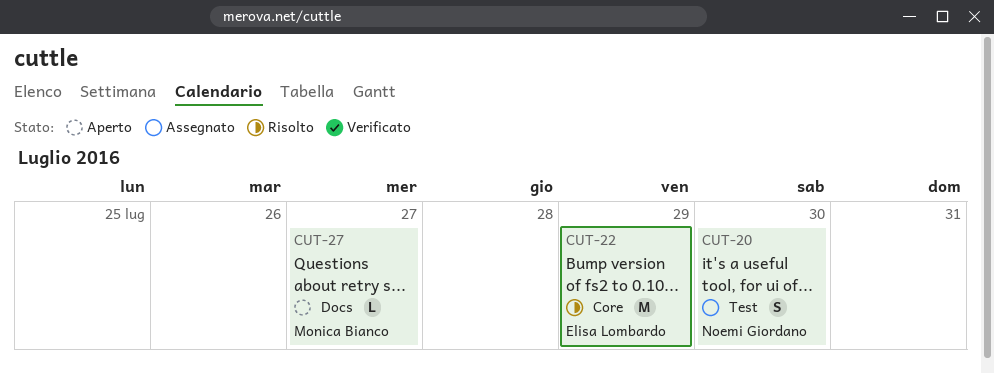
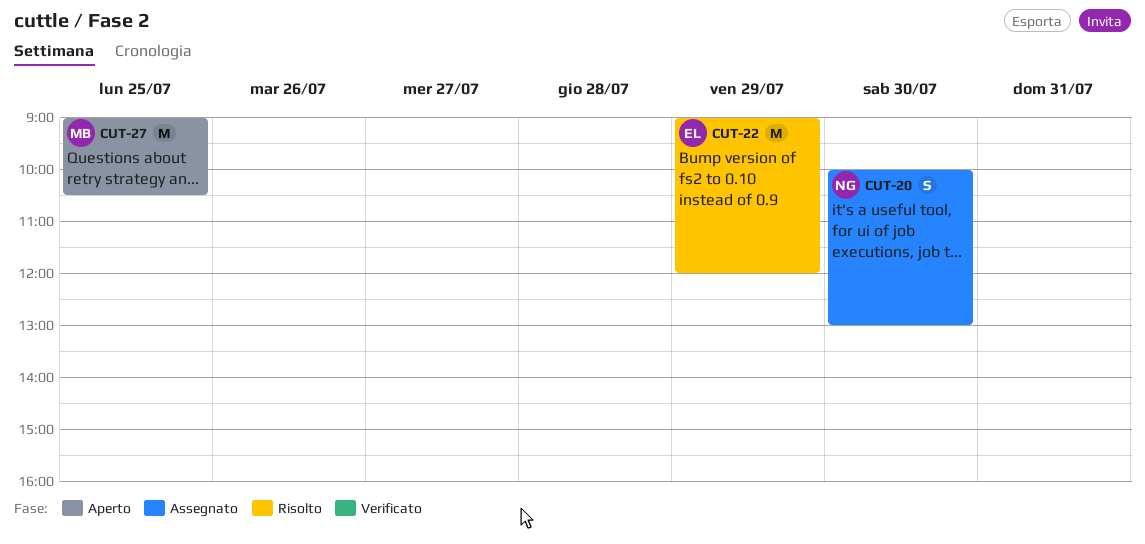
CUT-27, estimate: L -> M
CUT-27, day: Jul 27 -> Jul 25

